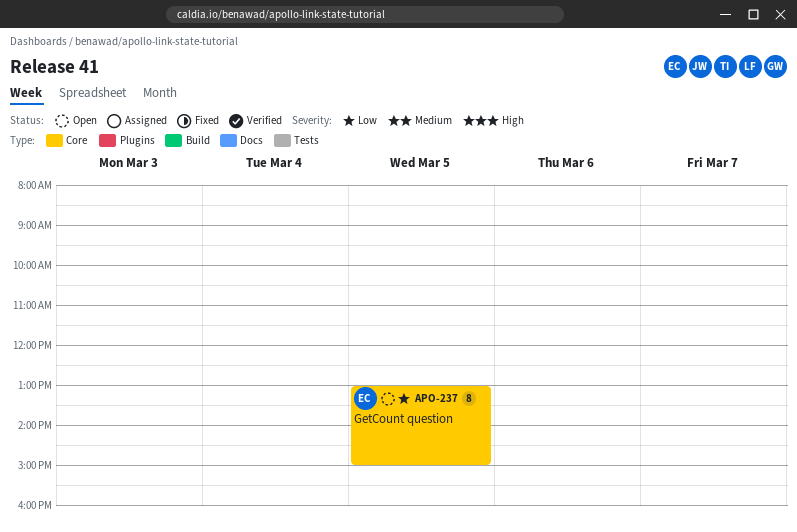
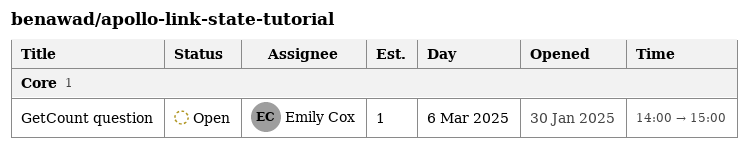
GetCount question, estimate: 8 -> 1
GetCount question, day: Mar 5 -> Mar 6
GetCount question, begins: 13:00 -> 14:00

